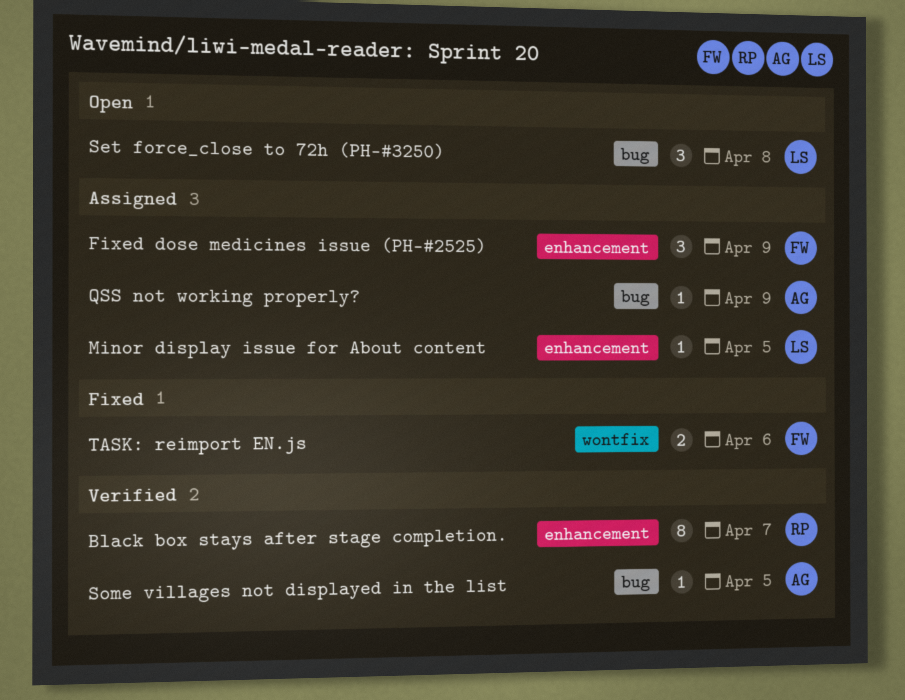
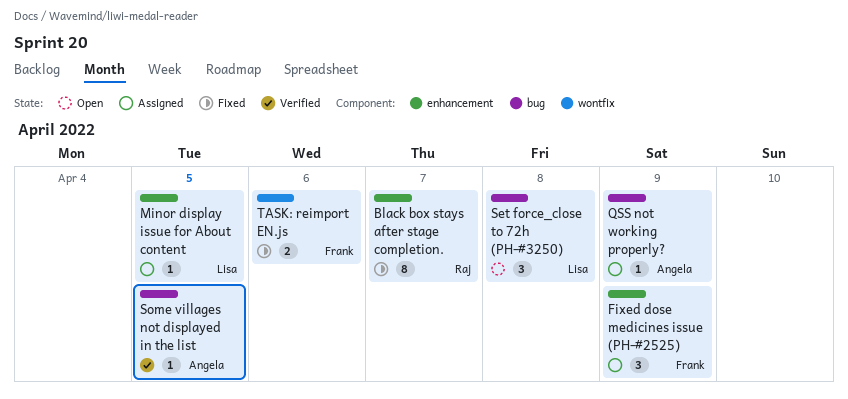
Black box stays after stage completion., status: Verified -> Fixed

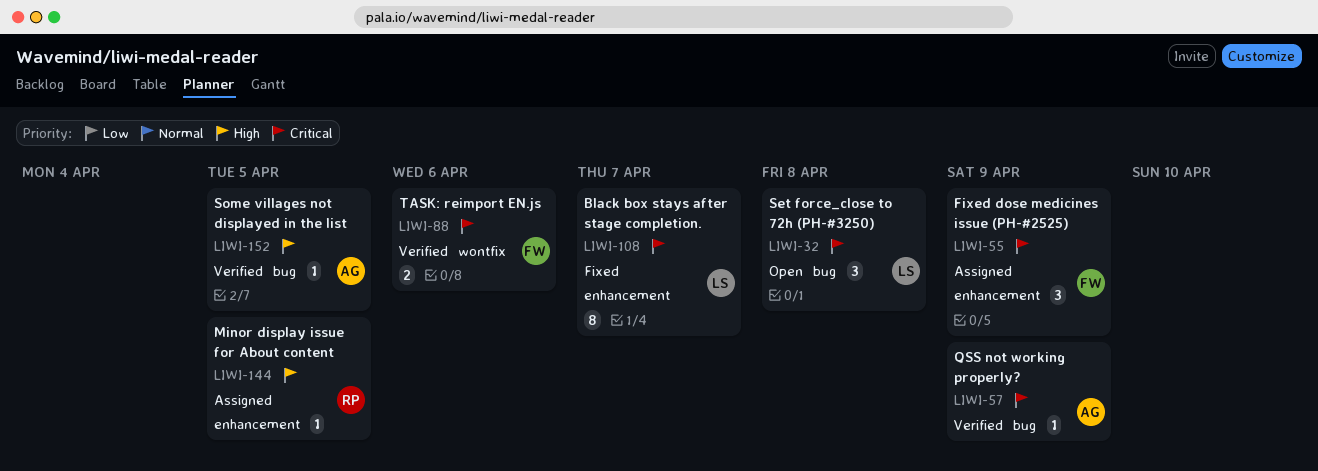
Black box stays after stage completion., owner: Raj -> Lisa
Minor display issue for About content, owner: Lisa -> Raj
QSS not working properly?, status: Assigned -> Verified
TASK: reimport EN.js, status: Fixed -> Verified

